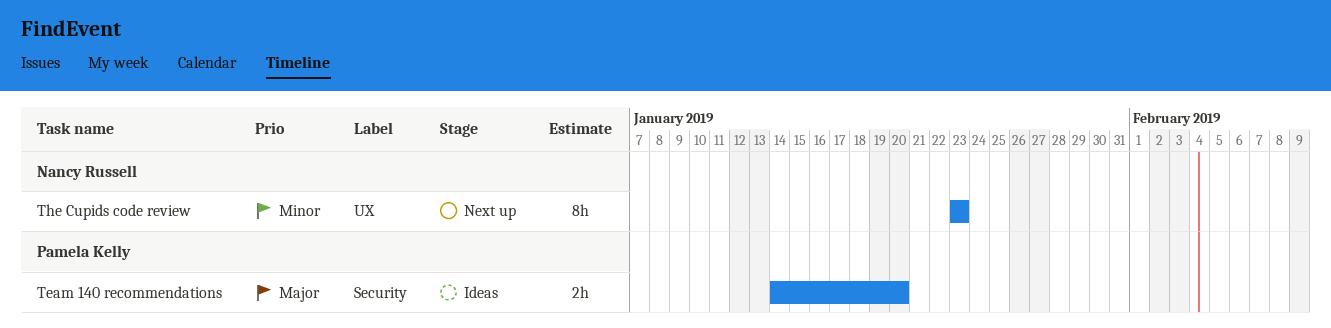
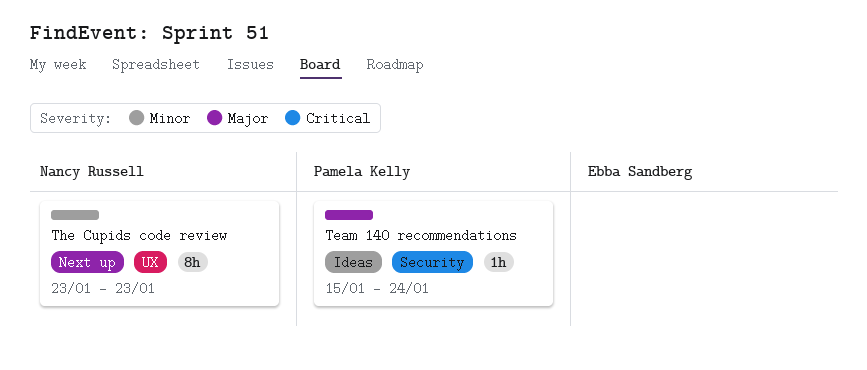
Team 140 recommendations, estimate: 2h -> 1h
Team 140 recommendations, start: Jan 14 -> Jan 15
Team 140 recommendations, due: Jan 20 -> Jan 24

